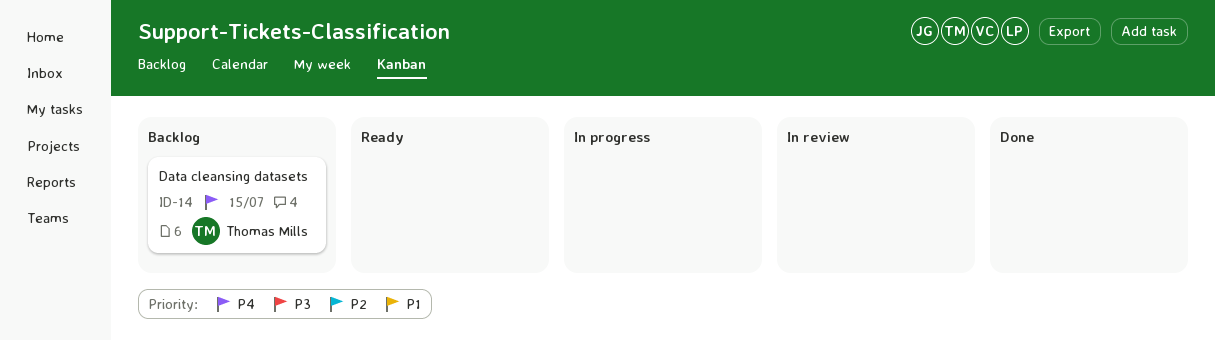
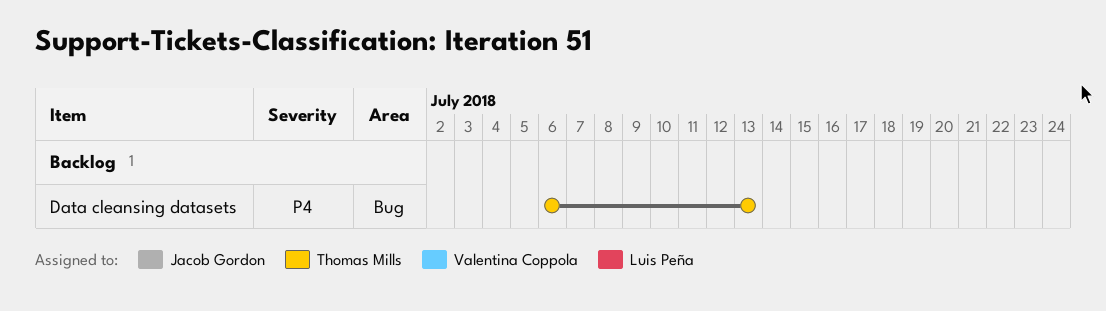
Data cleansing datasets, due: Jul 15 -> Jul 13

